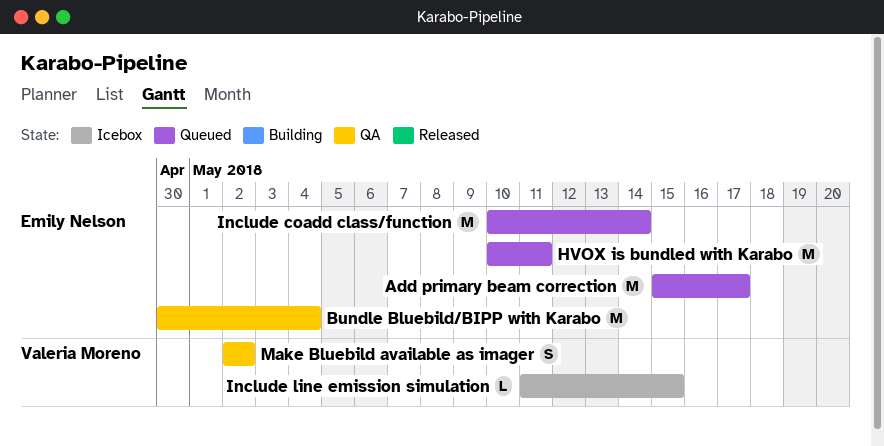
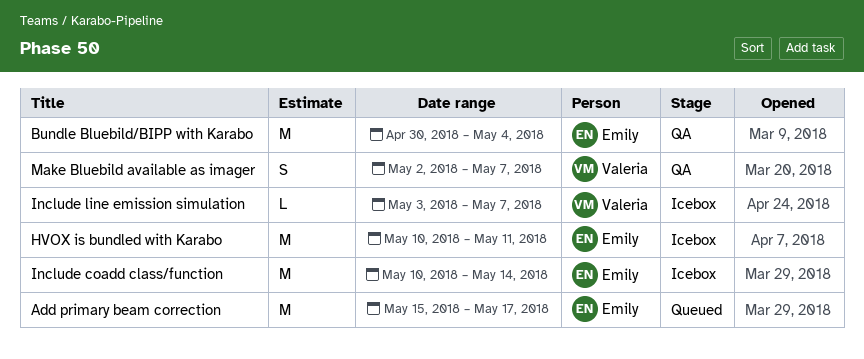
HVOX is bundled with Karabo, status: Queued -> Icebox
Include coadd class/function, status: Queued -> Icebox
Include line emission simulation, start: May 11 -> May 3
Include line emission simulation, due: May 15 -> May 7
Make Bluebild available as imager, due: May 2 -> May 7

